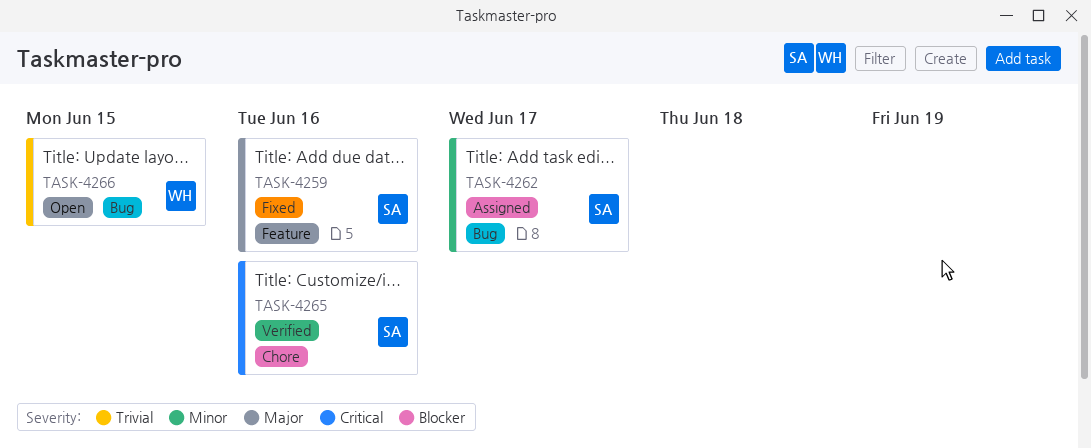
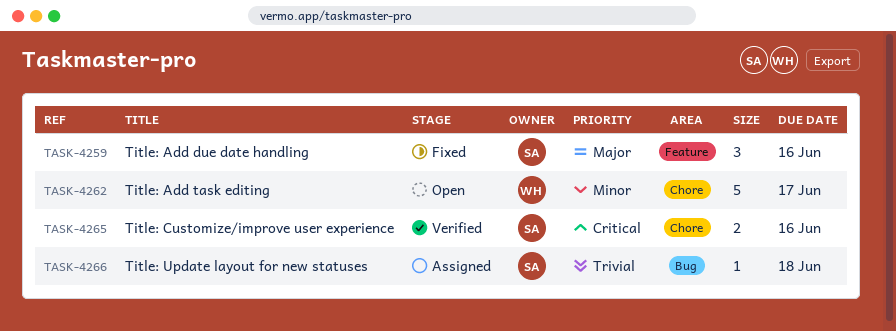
TASK-4262, status: Assigned -> Open
TASK-4262, owner: SA -> WH
TASK-4262, label: Bug -> Chore
TASK-4266, status: Open -> Assigned
TASK-4266, owner: WH -> SA
TASK-4266, due: Jun 15 -> Jun 18

